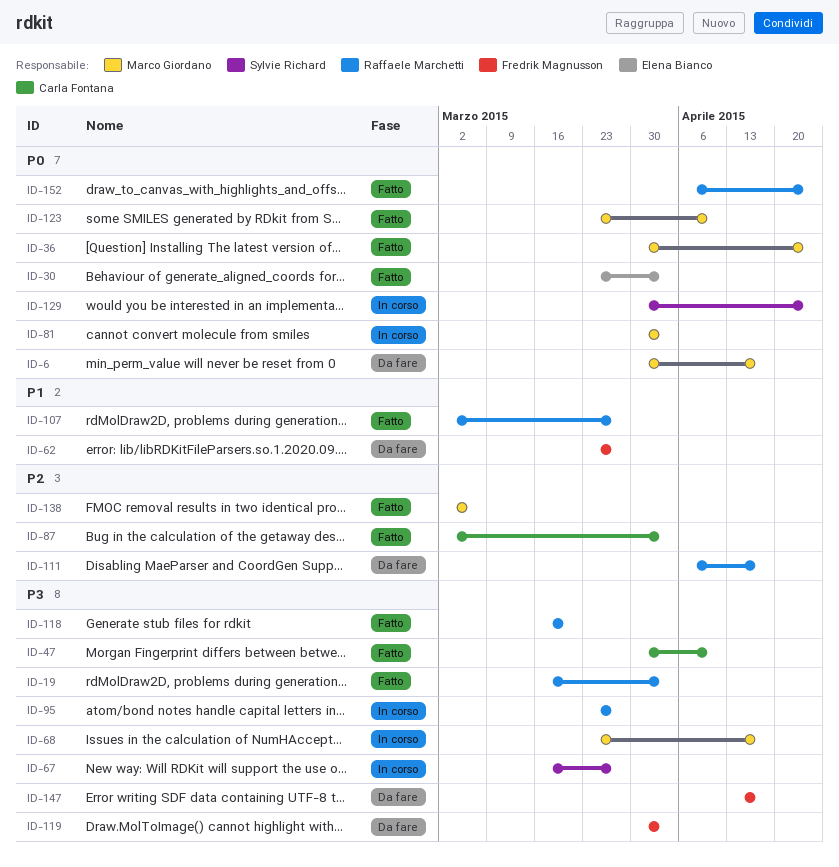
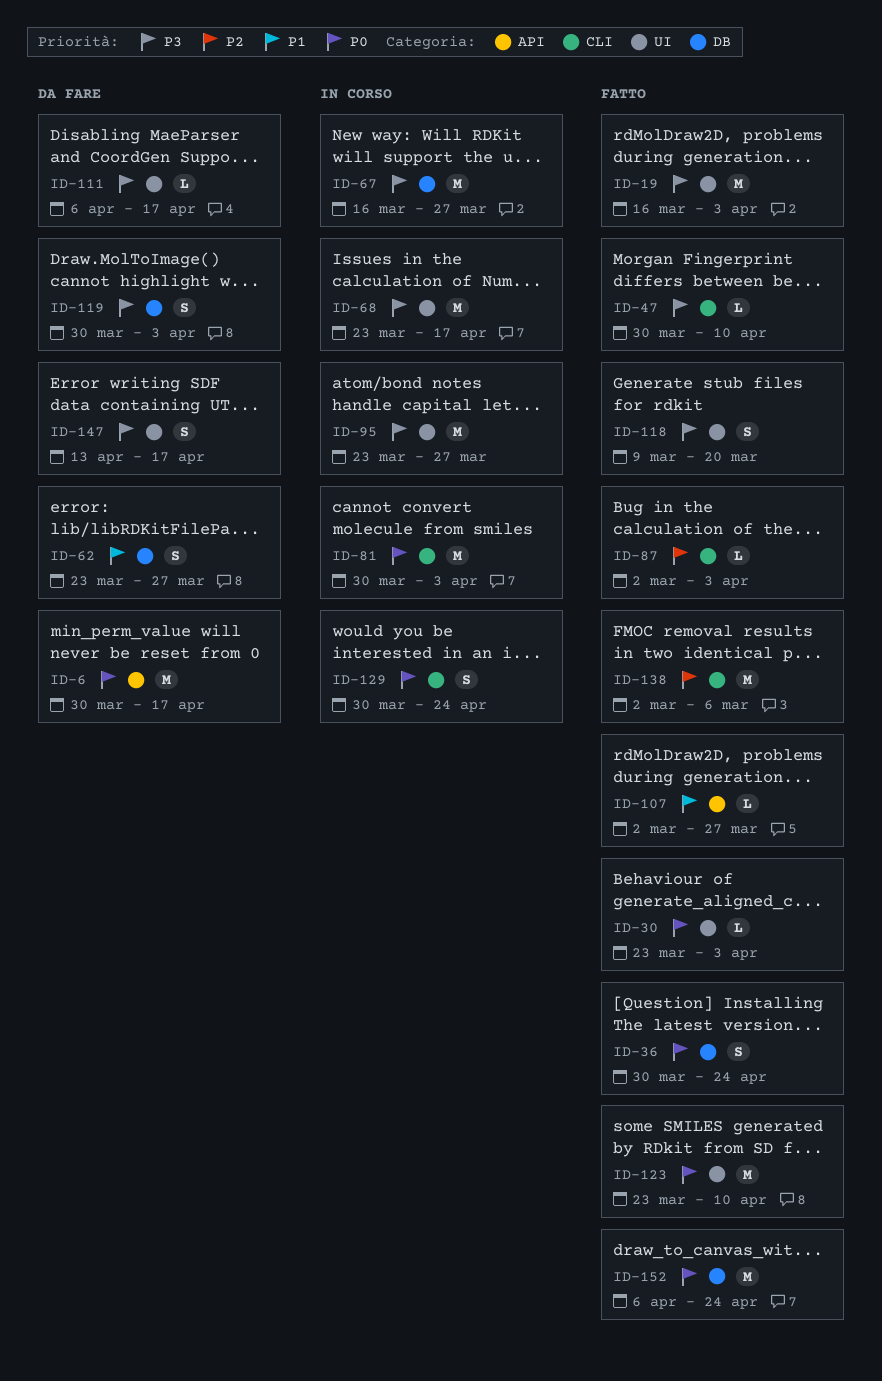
ID-111, priority: P2 -> P3
ID-118, start: Mar 16 -> Mar 9

